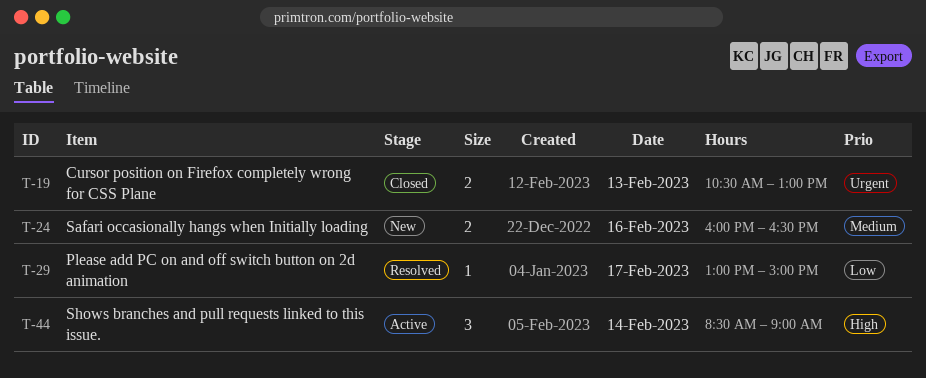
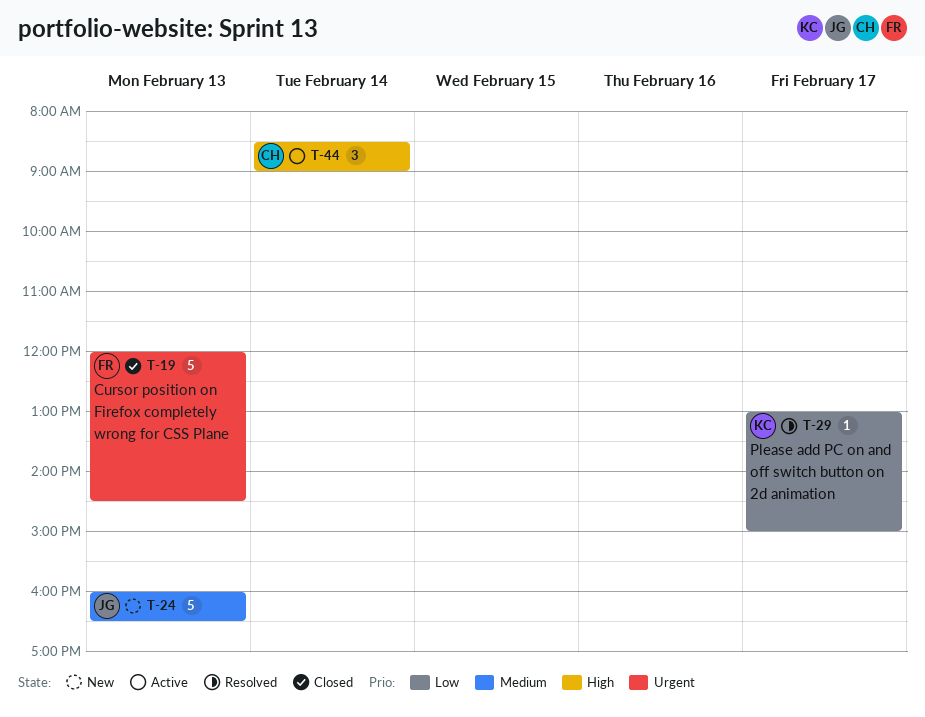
T-19, estimate: 2 -> 5
T-19, begins: 10:30 -> 12:00
T-19, ends: 13:00 -> 14:30
T-24, estimate: 2 -> 5
T-24, day: Feb 16 -> Feb 13

